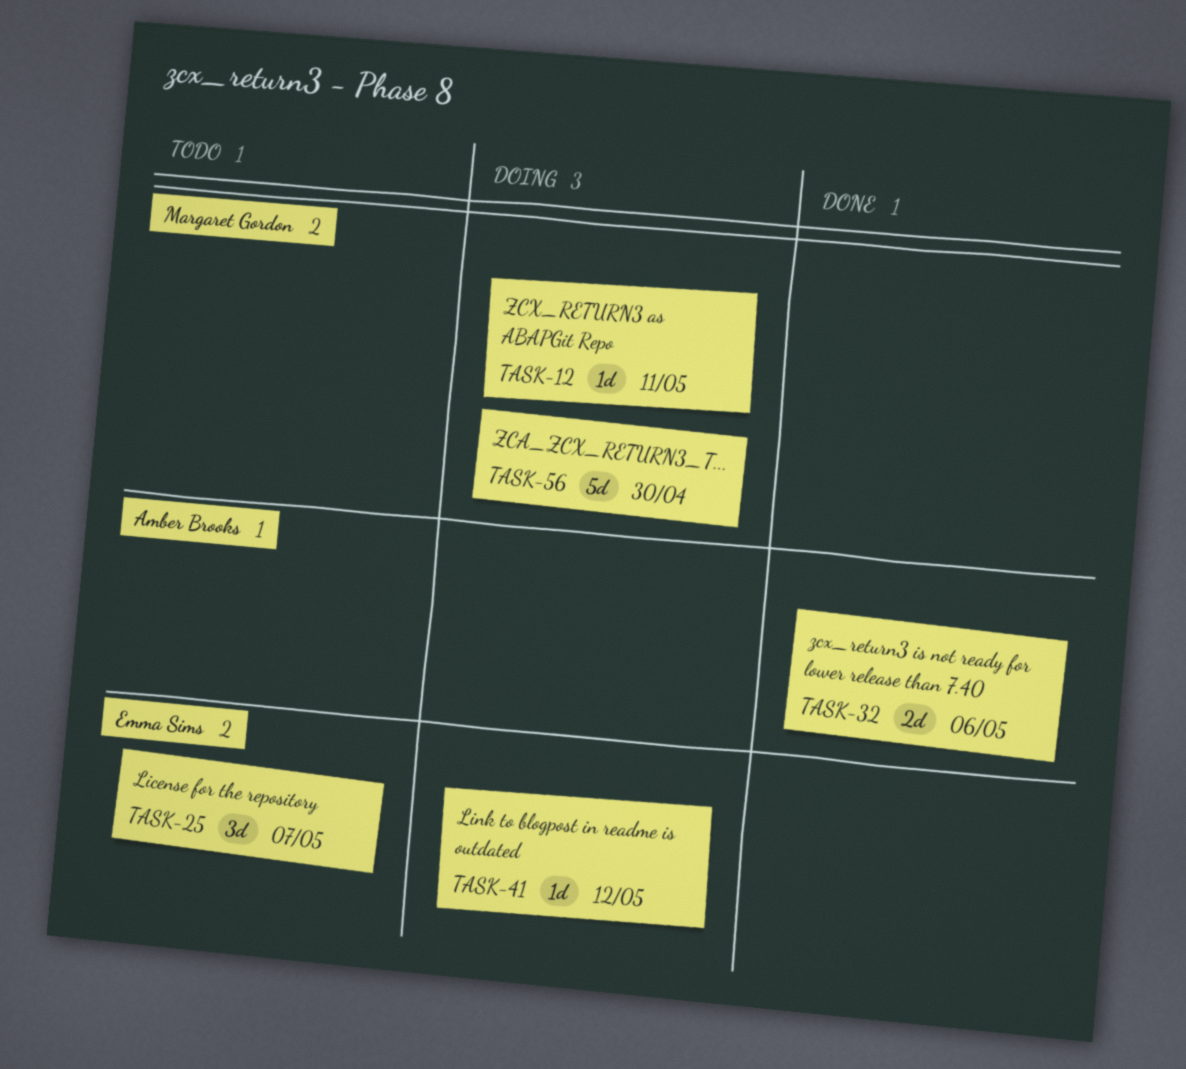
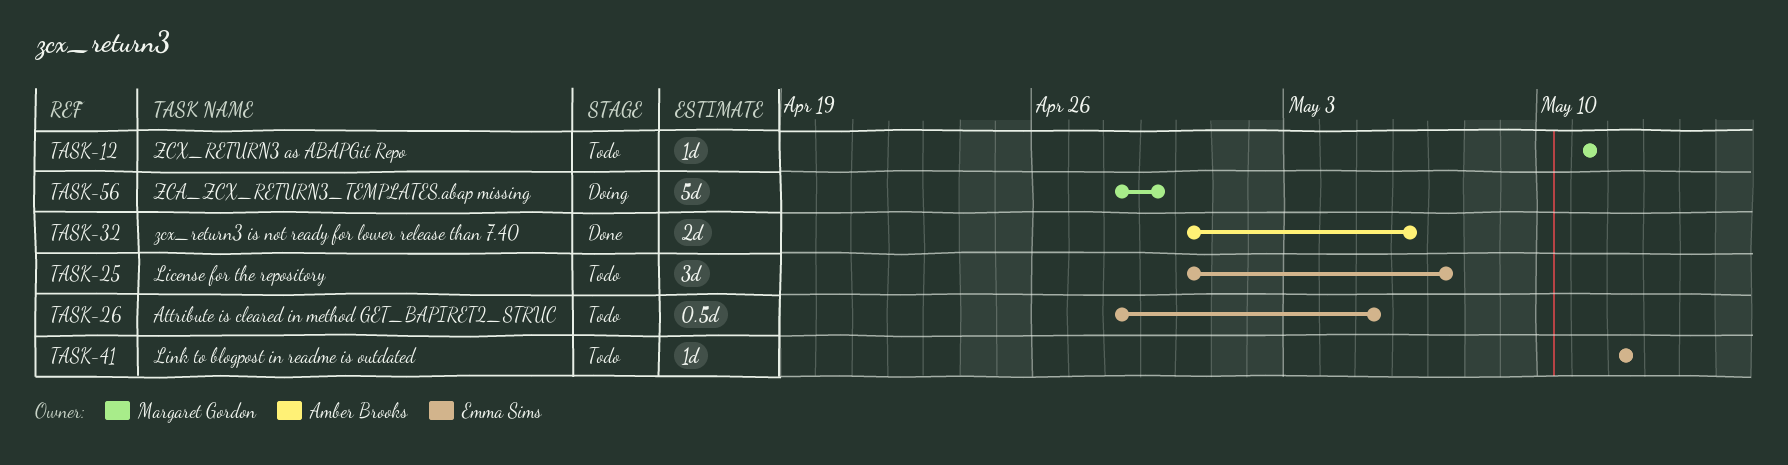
TASK-12, status: Doing -> Todo
TASK-26: none -> present
TASK-41, status: Doing -> Todo
TASK-56, due: Apr 30 -> Apr 29

